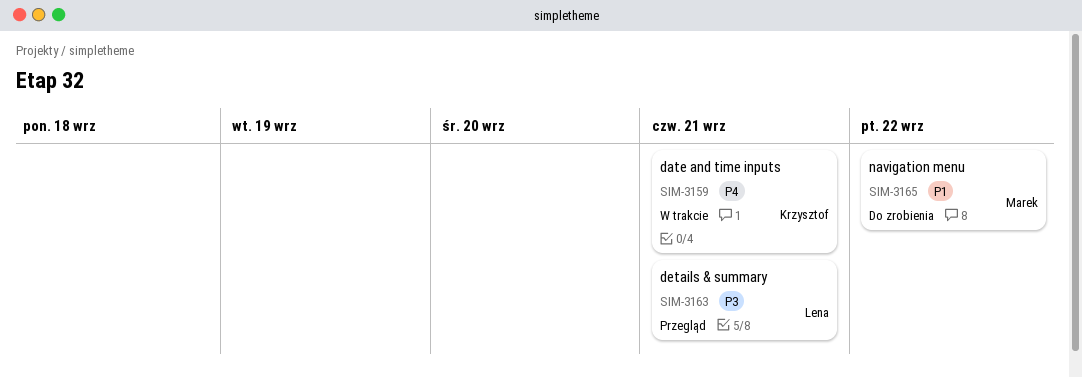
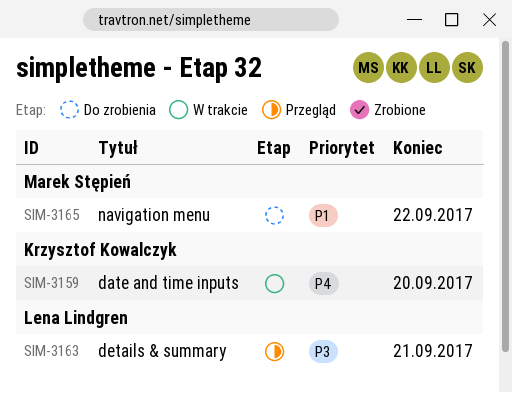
SIM-3159, due: Sep 21 -> Sep 20

